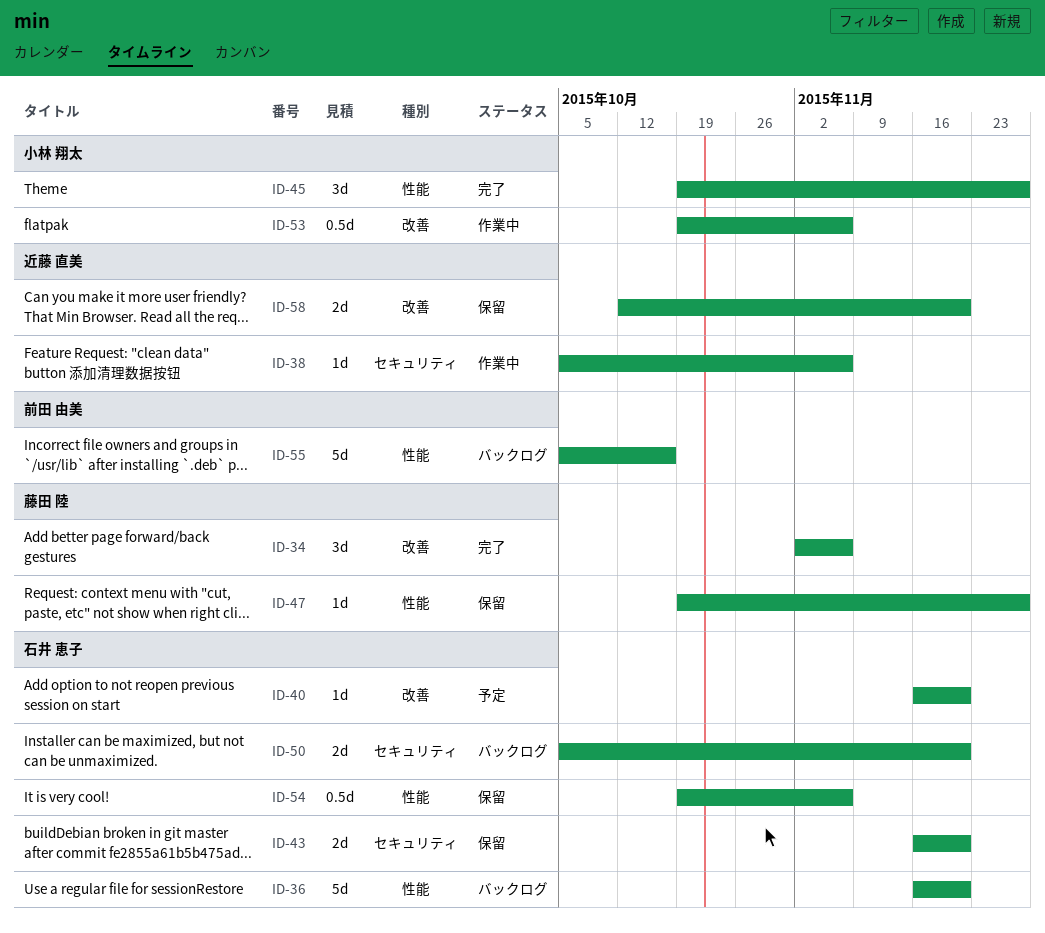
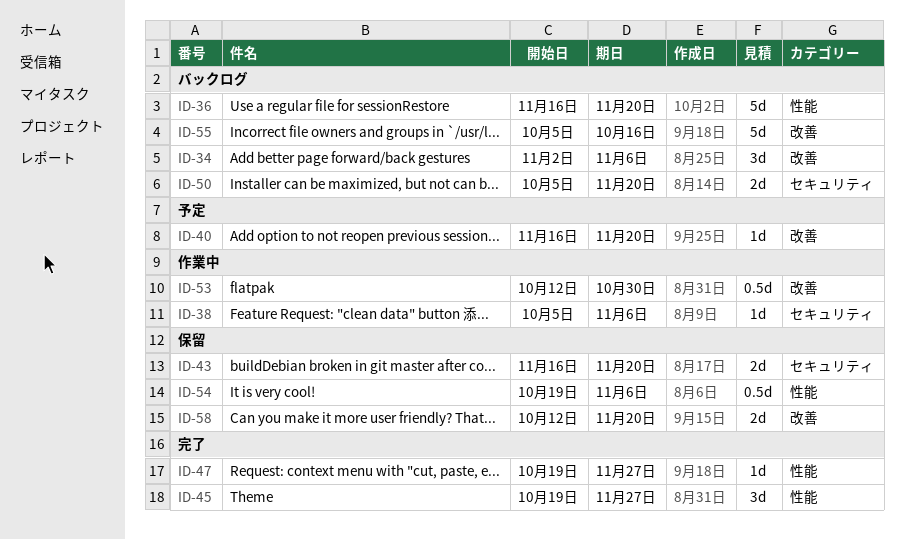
ID-34, status: 完了 -> バックログ
ID-47, status: 保留 -> 完了
ID-53, start: Oct 19 -> Oct 12
ID-53, due: Nov 6 -> Oct 30
ID-55, label: 性能 -> 改善

